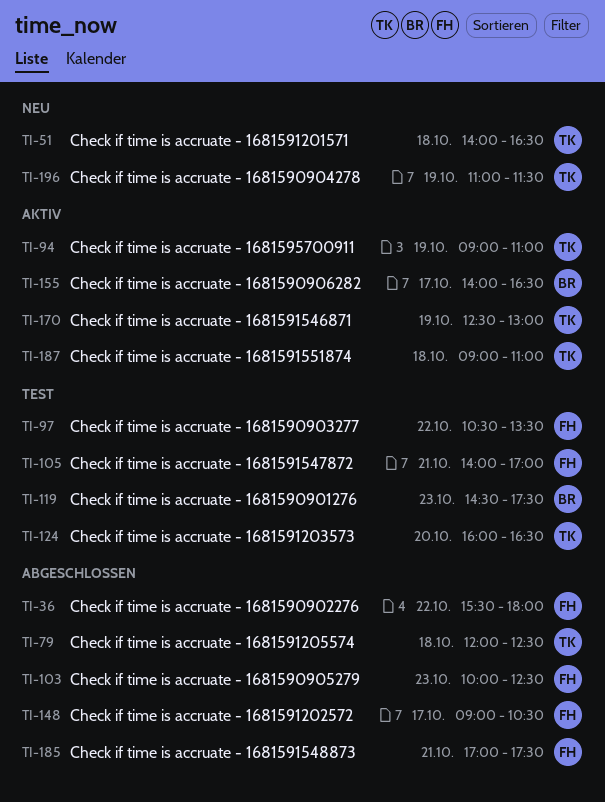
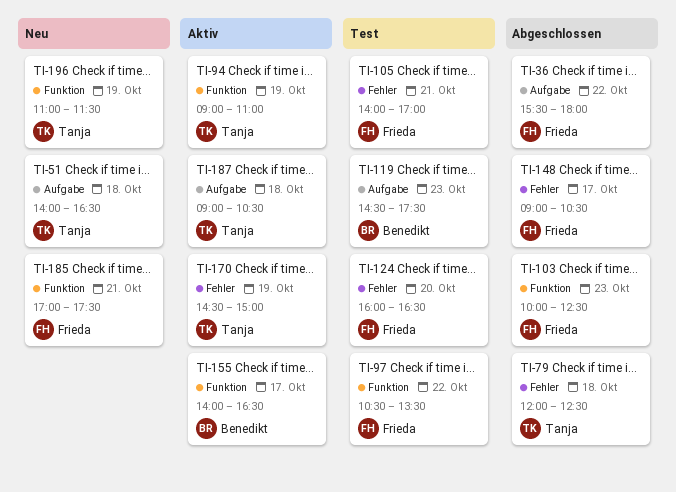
TI-124, owner: Tanja -> Frieda
TI-170, begins: 12:30 -> 14:30
TI-170, ends: 13:00 -> 15:00
TI-185, status: Abgeschlossen -> Neu
TI-187, ends: 11:00 -> 10:30

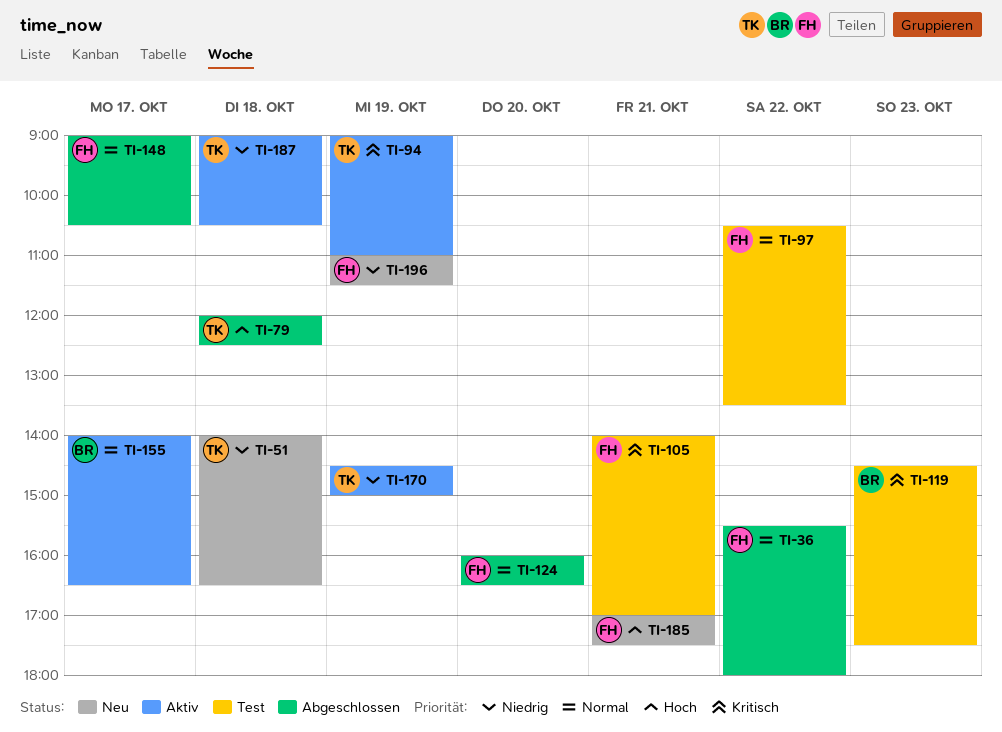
TI-103: present -> none
TI-124, status: Test -> Abgeschlossen
TI-196, owner: Tanja -> Frieda

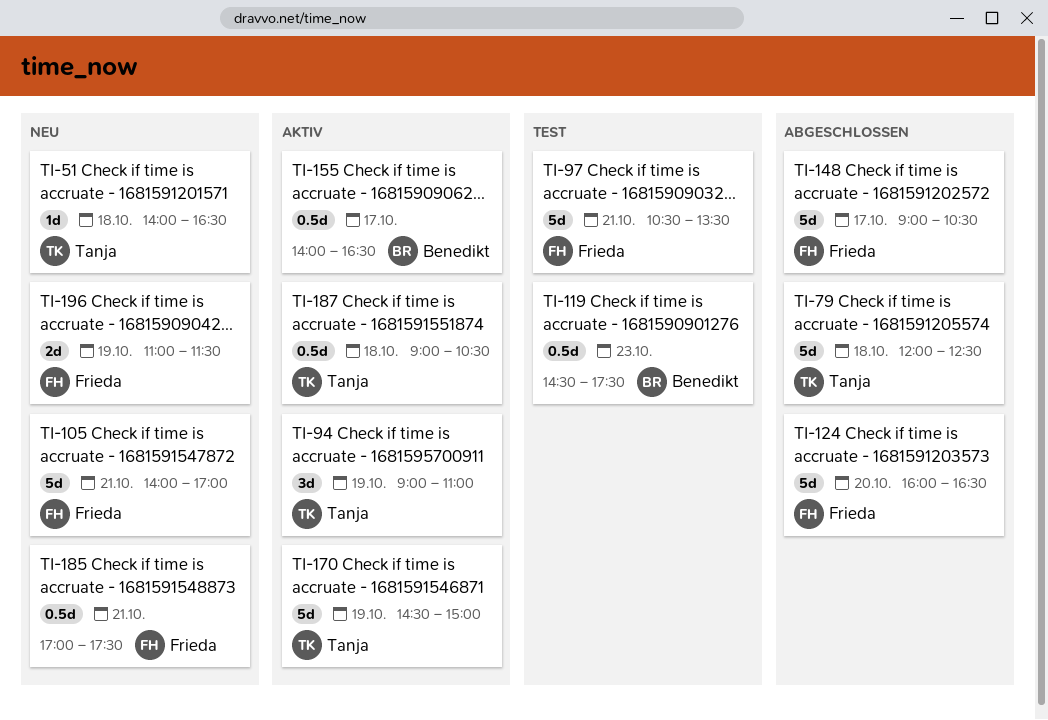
TI-36: present -> none
TI-97, day: Oct 22 -> Oct 21
TI-105, status: Test -> Neu

